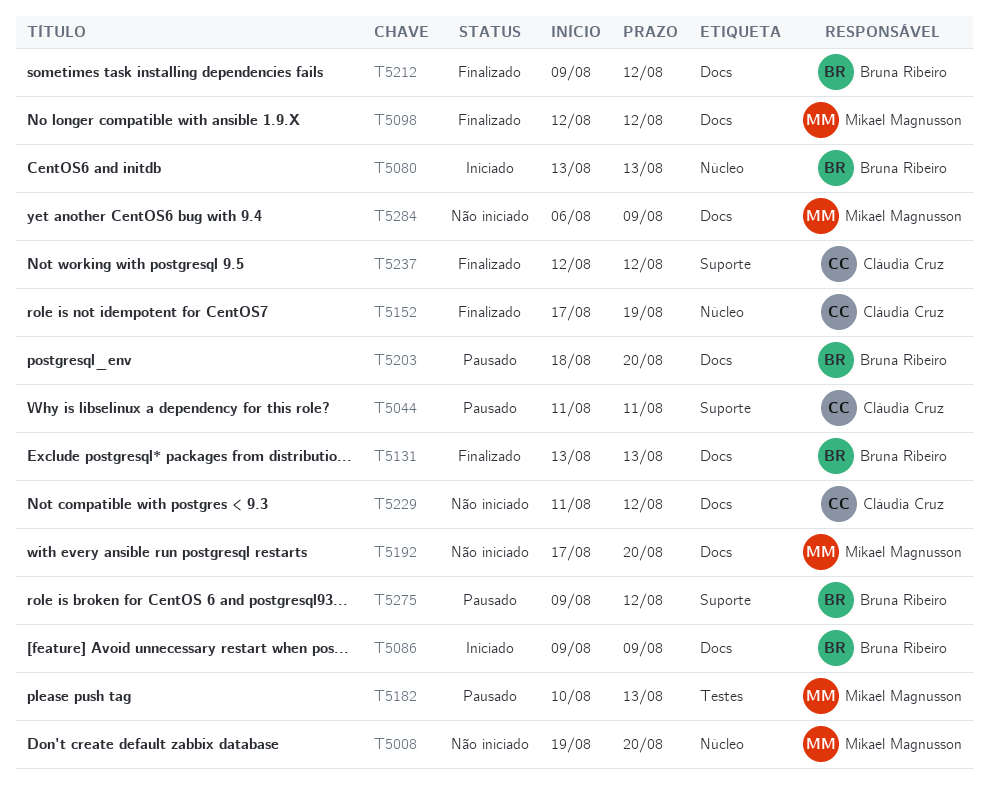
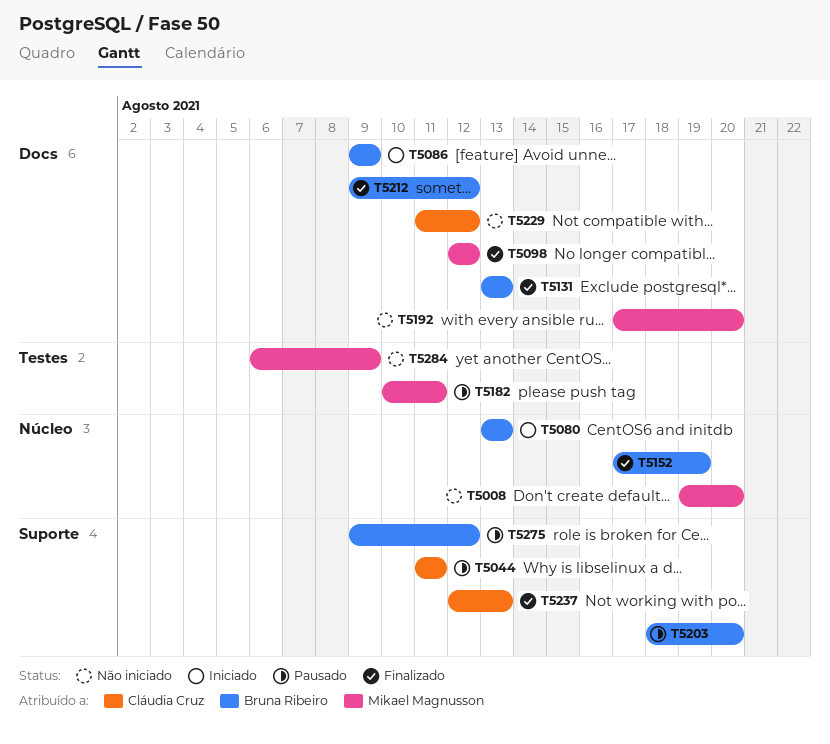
T5152, owner: Cláudia Cruz -> Bruna Ribeiro
T5182, due: Aug 13 -> Aug 11
T5203, label: Docs -> Suporte
T5237, due: Aug 12 -> Aug 13
T5284, label: Docs -> Testes

